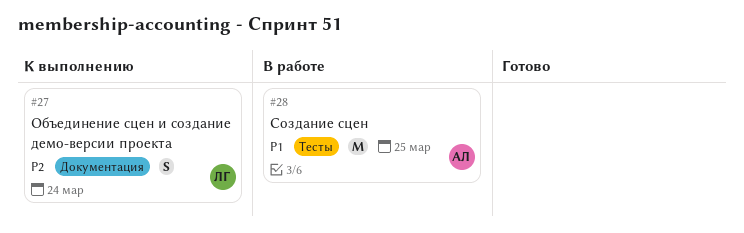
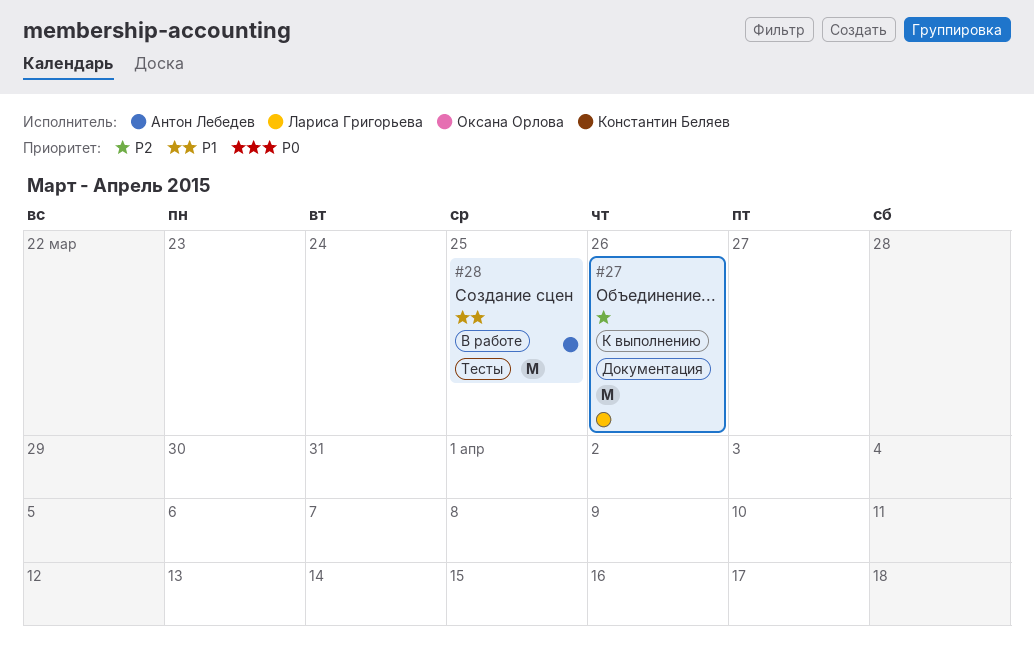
#27, estimate: S -> M
#27, due: Mar 24 -> Mar 26

